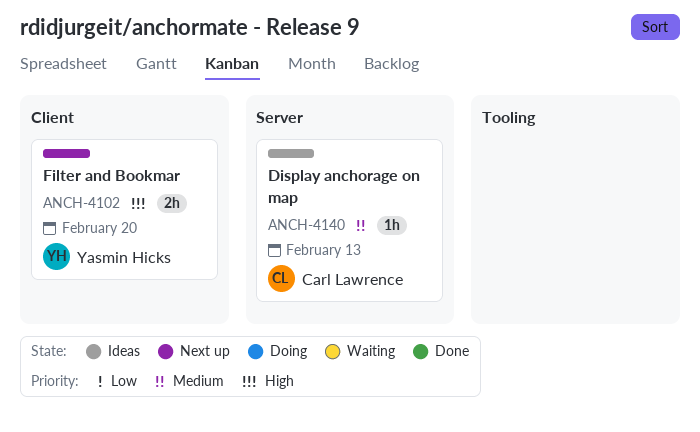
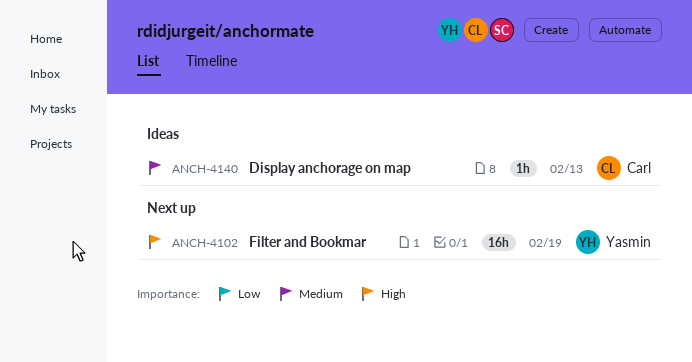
ANCH-4102, estimate: 2h -> 16h
ANCH-4102, due: Feb 20 -> Feb 19

